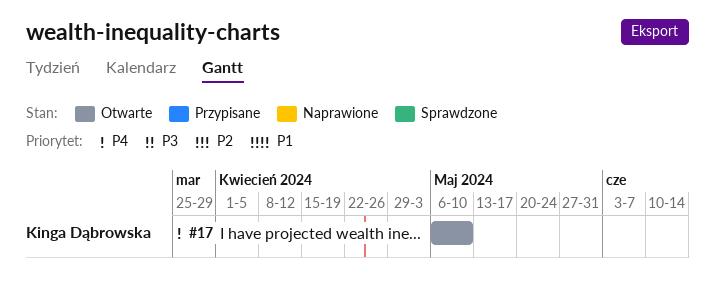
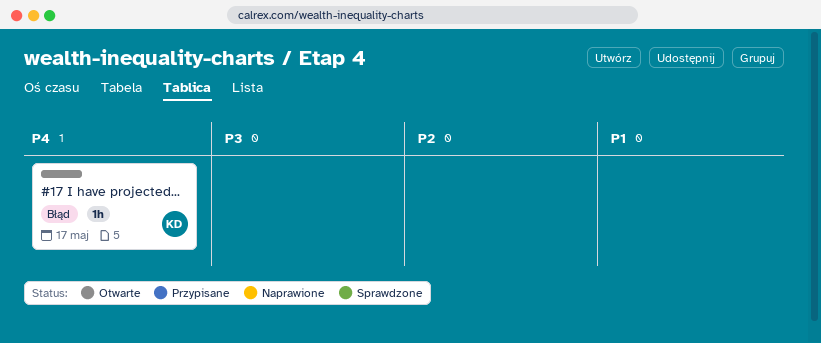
#17, due: May 10 -> May 17

